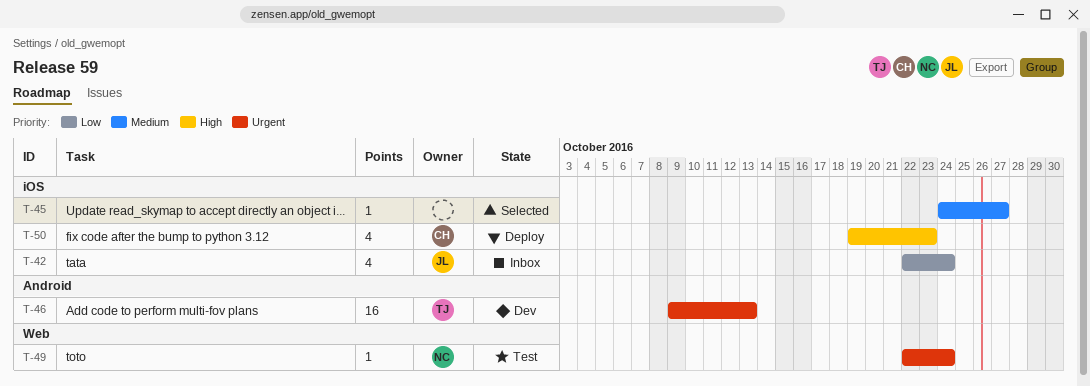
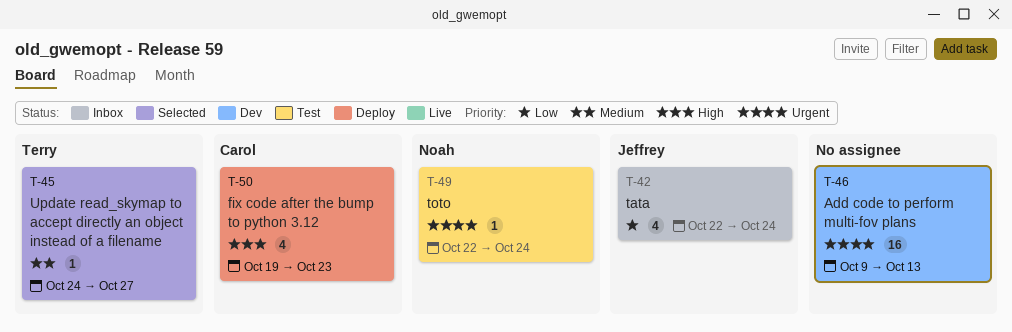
T-45, owner: none -> Terry
T-46, owner: Terry -> none

